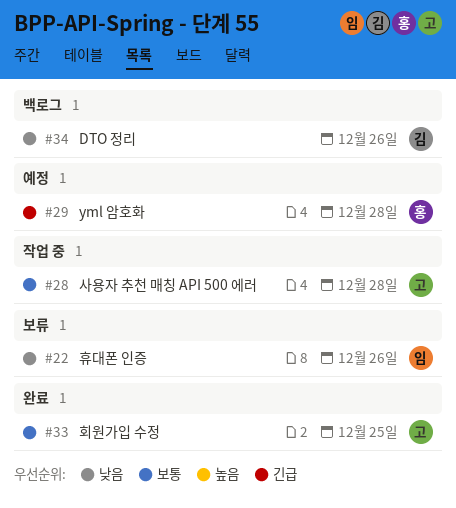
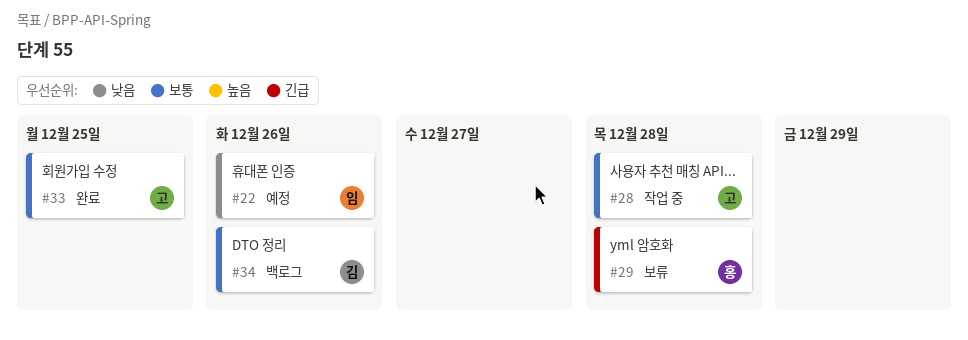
#22, status: 보류 -> 예정
#29, status: 예정 -> 보류
#34, priority: 낮음 -> 보통

